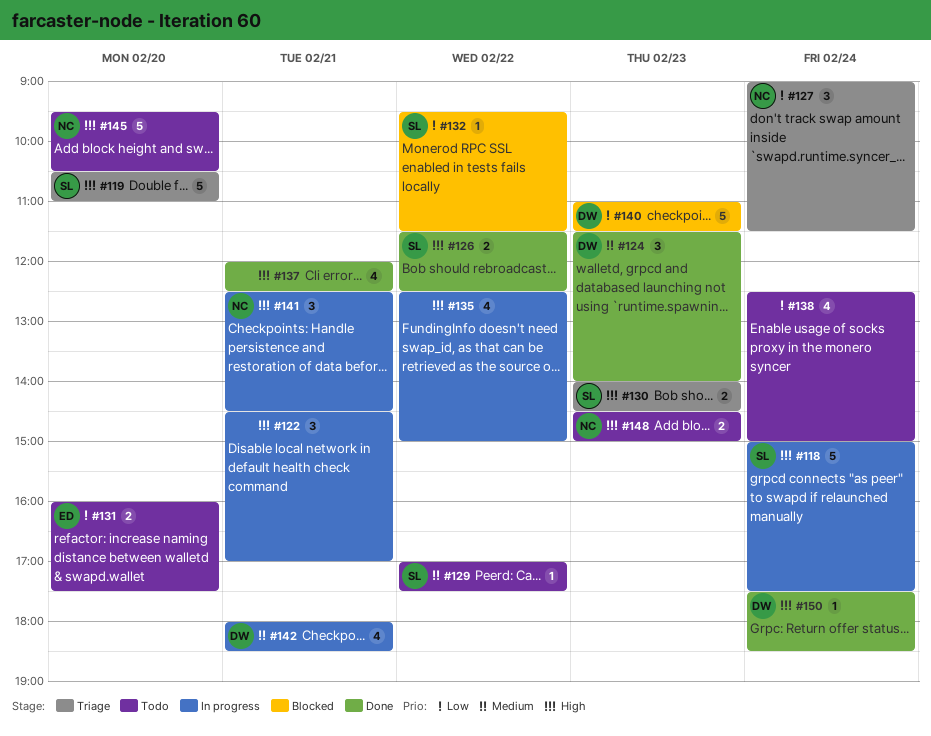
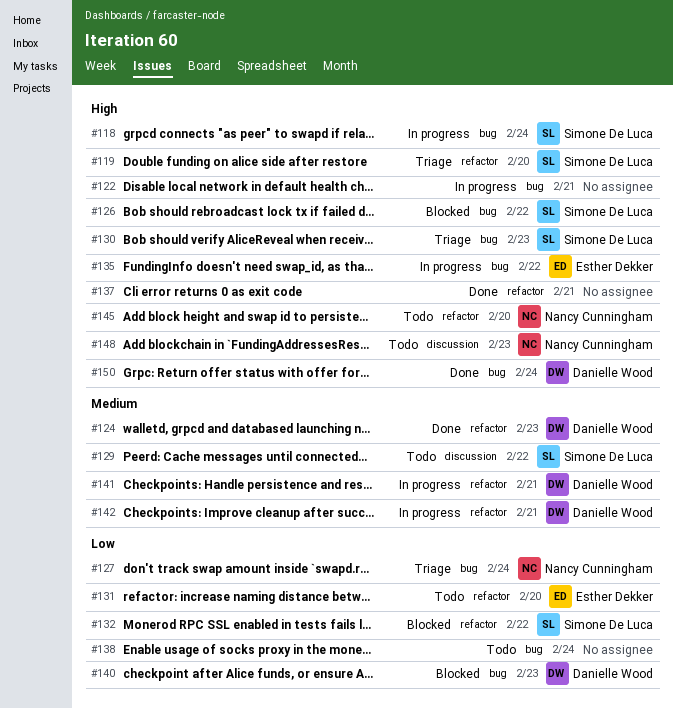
#126, status: Done -> Blocked
#135, owner: none -> Esther Dekker
#141, owner: Nancy Cunningham -> Danielle Wood
#141, priority: High -> Medium

